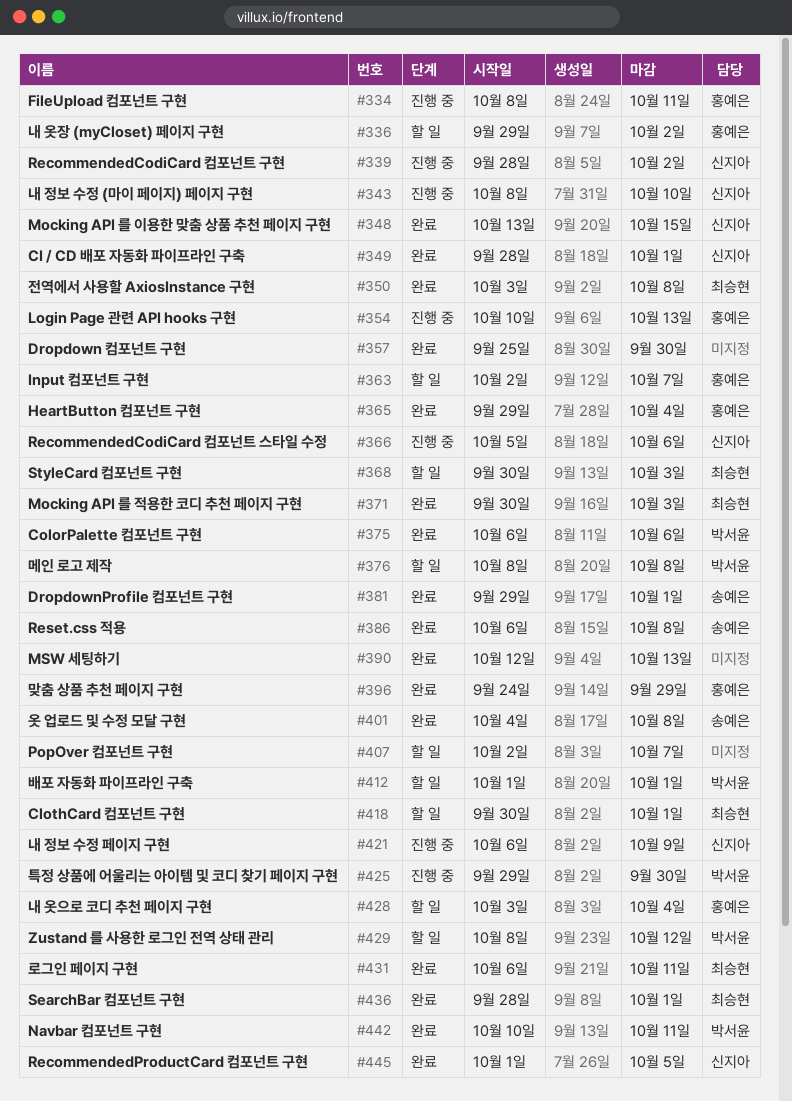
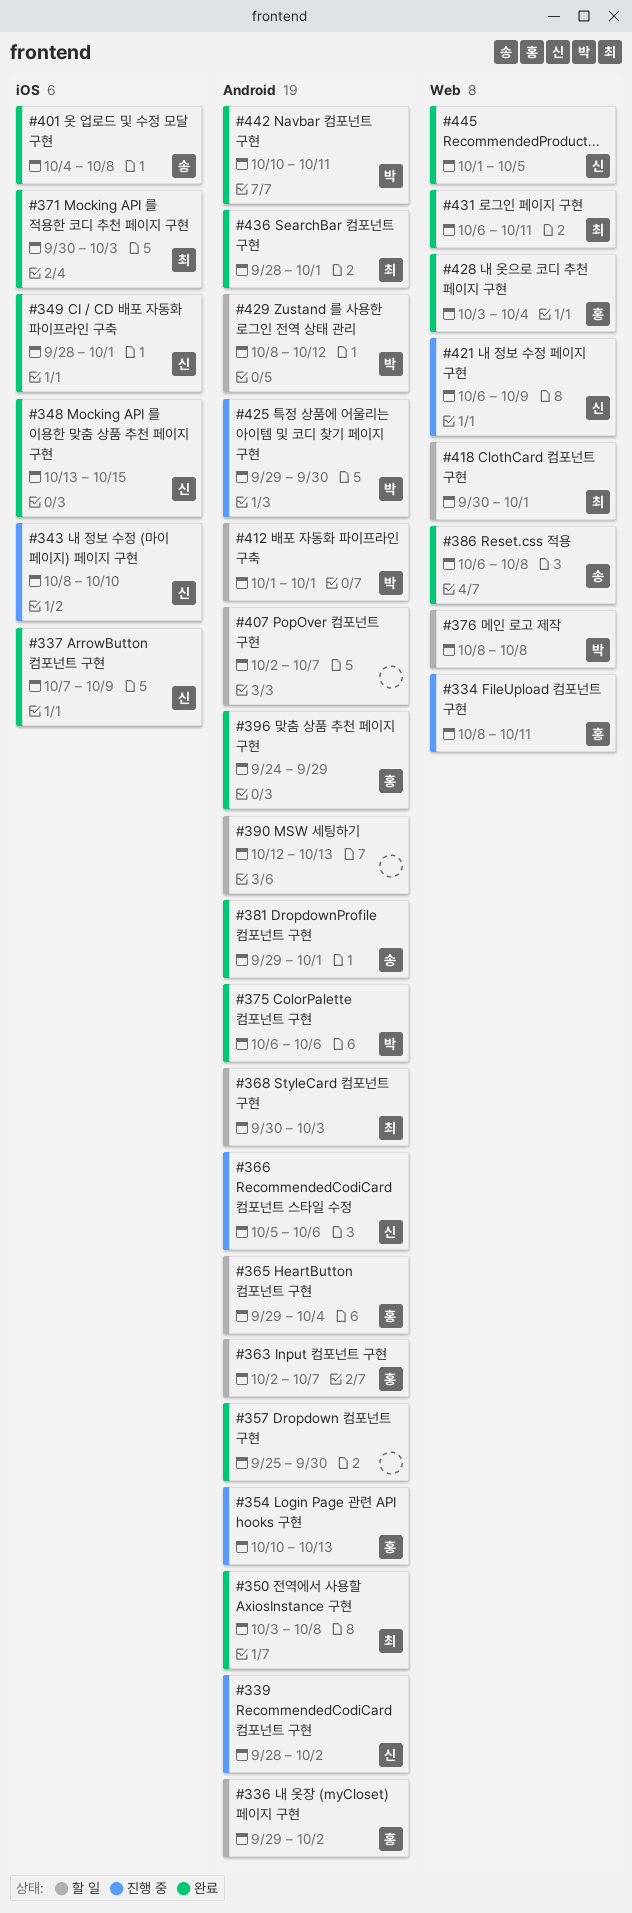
#337: none -> present
#365, status: 완료 -> 할 일
#390, status: 완료 -> 할 일
#428, status: 할 일 -> 완료

